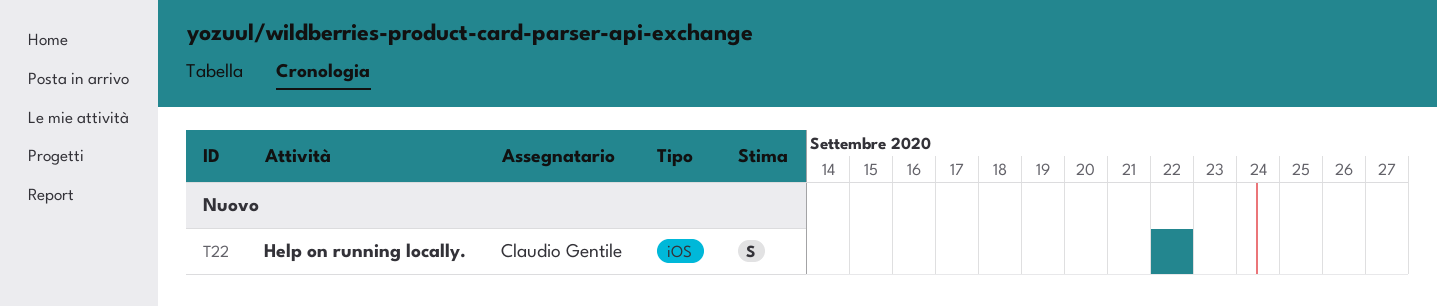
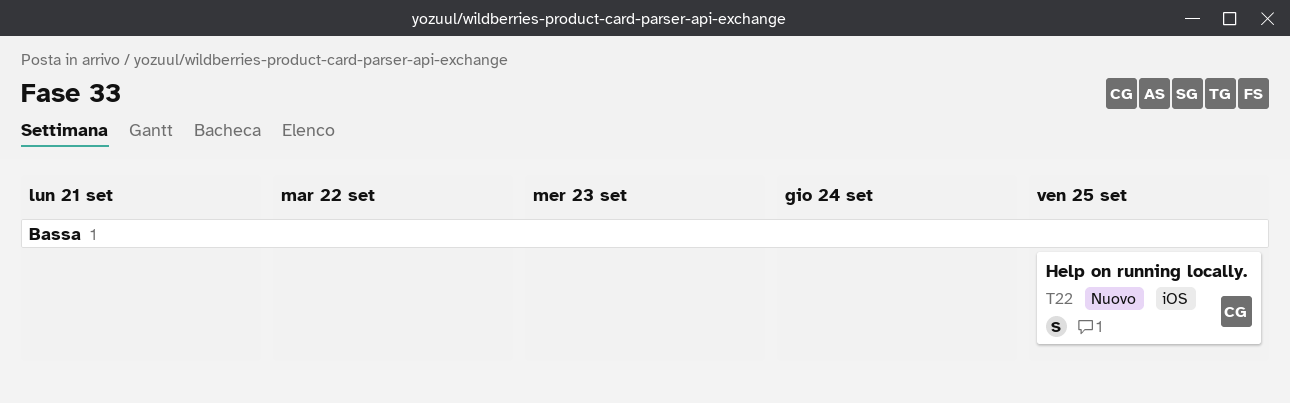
T22, due: Sep 22 -> Sep 25

